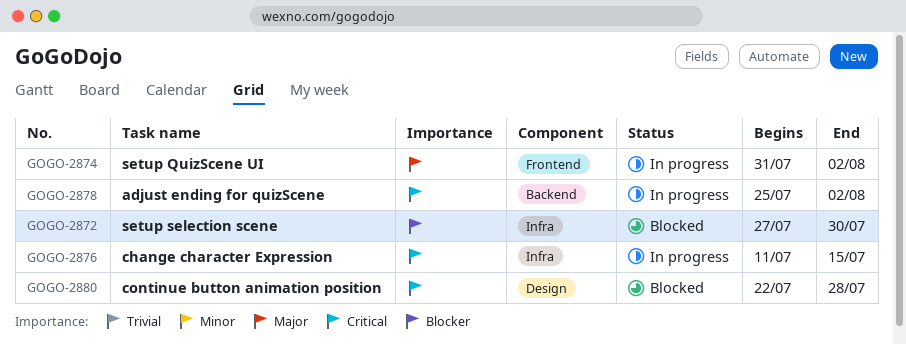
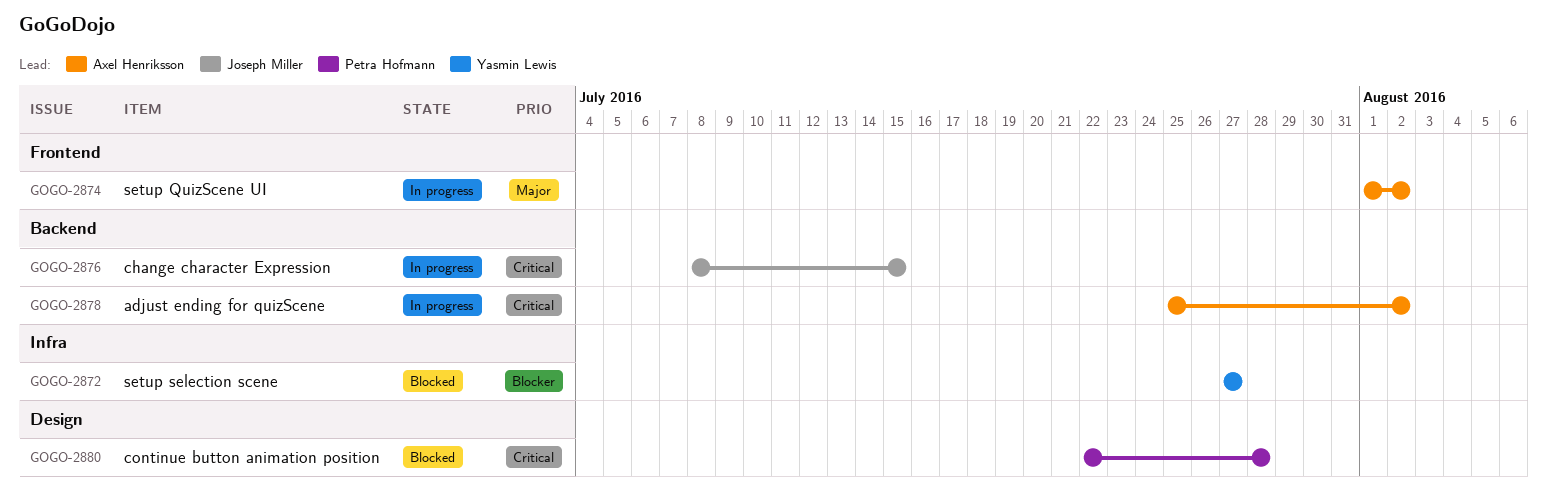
GOGO-2872, due: Jul 30 -> Jul 27
GOGO-2874, start: Jul 31 -> Aug 1
GOGO-2876, label: Infra -> Backend
GOGO-2876, start: Jul 11 -> Jul 8

